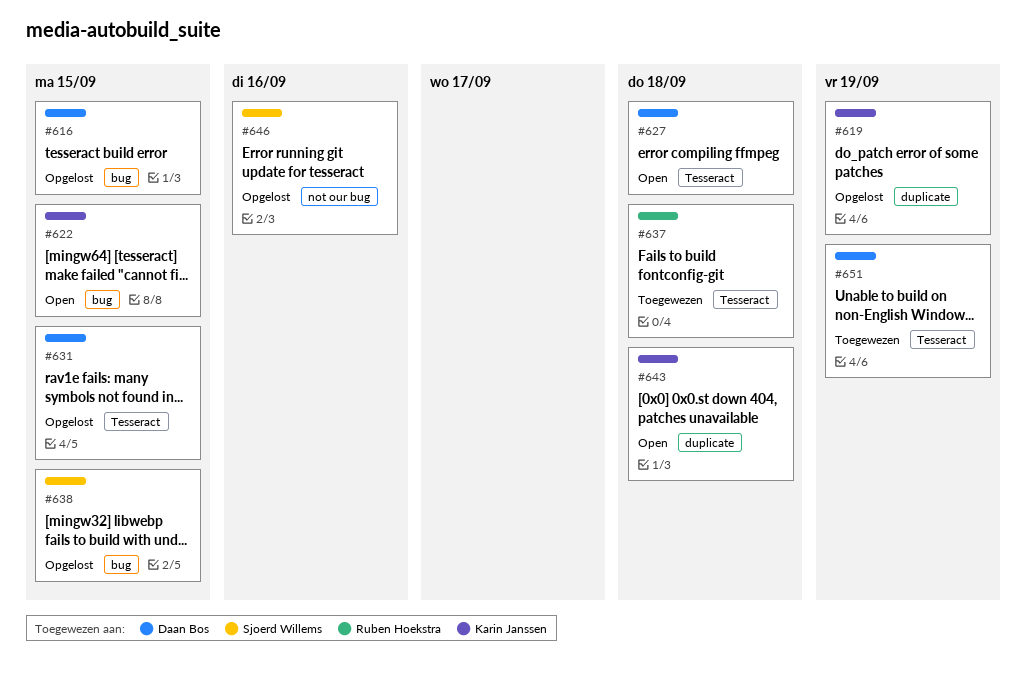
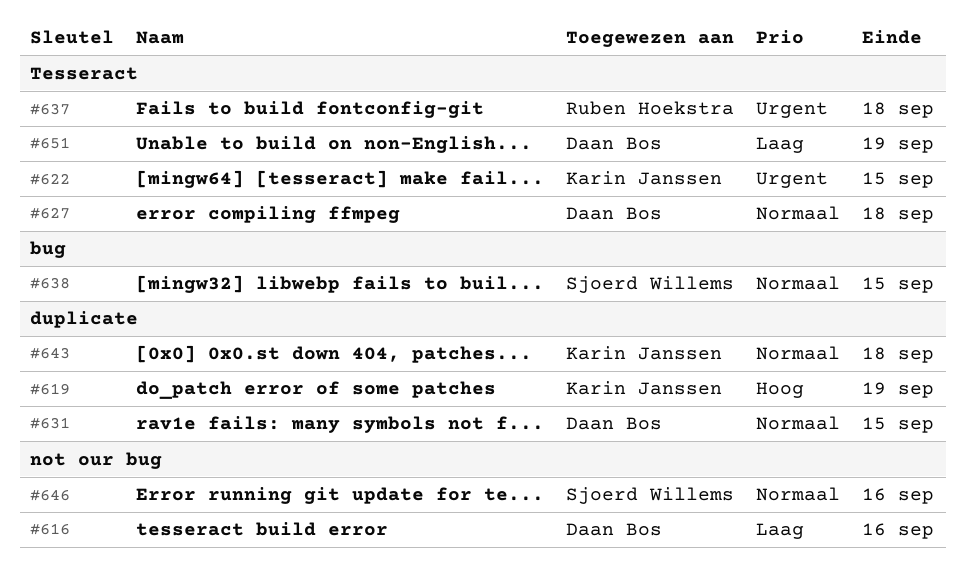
#616, label: bug -> not our bug
#616, due: Sep 15 -> Sep 16
#622, label: bug -> Tesseract
#631, label: Tesseract -> duplicate

